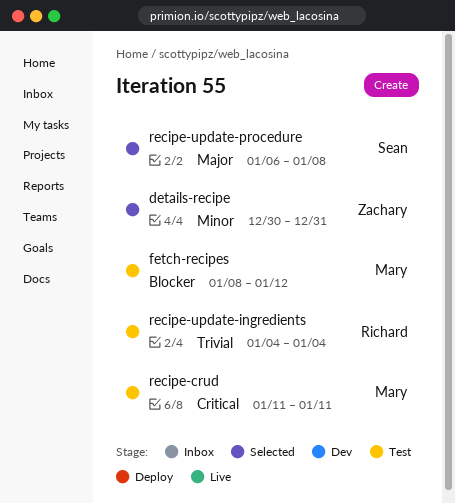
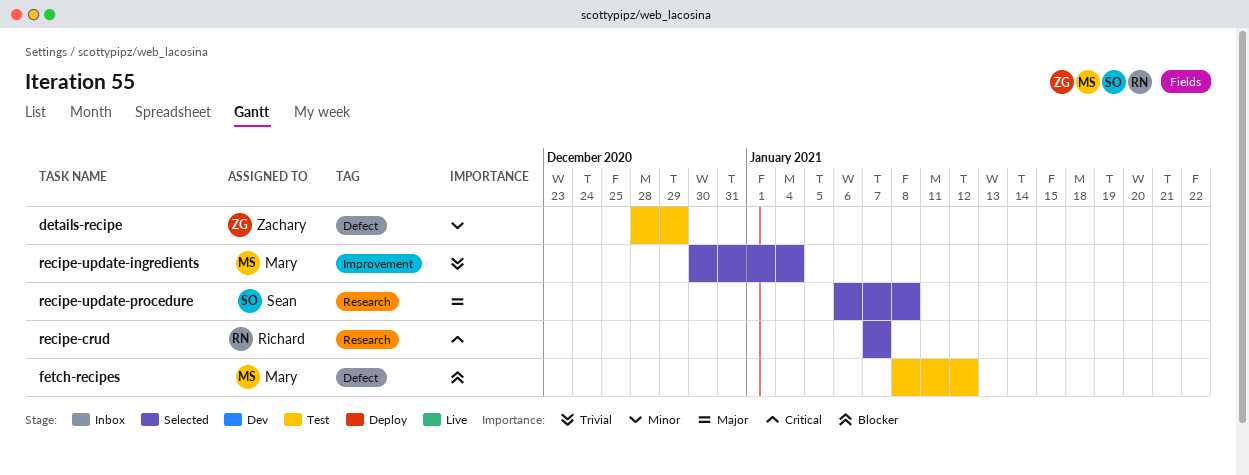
details-recipe, status: Selected -> Test
details-recipe, start: Dec 30 -> Dec 28
details-recipe, due: Dec 31 -> Dec 29
recipe-crud, status: Test -> Selected
recipe-crud, owner: Mary -> Richard
recipe-crud, start: Jan 11 -> Jan 7
recipe-crud, due: Jan 11 -> Jan 7
recipe-update-ingredients, status: Test -> Selected
recipe-update-ingredients, owner: Richard -> Mary
recipe-update-ingredients, start: Jan 4 -> Dec 30

